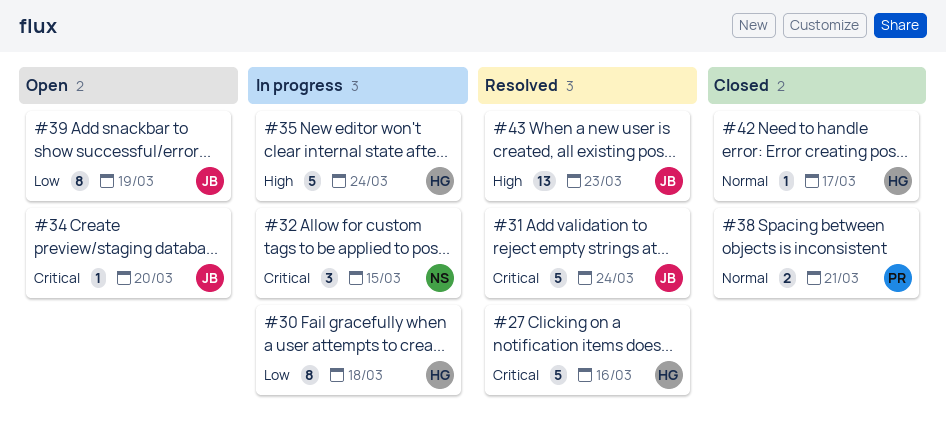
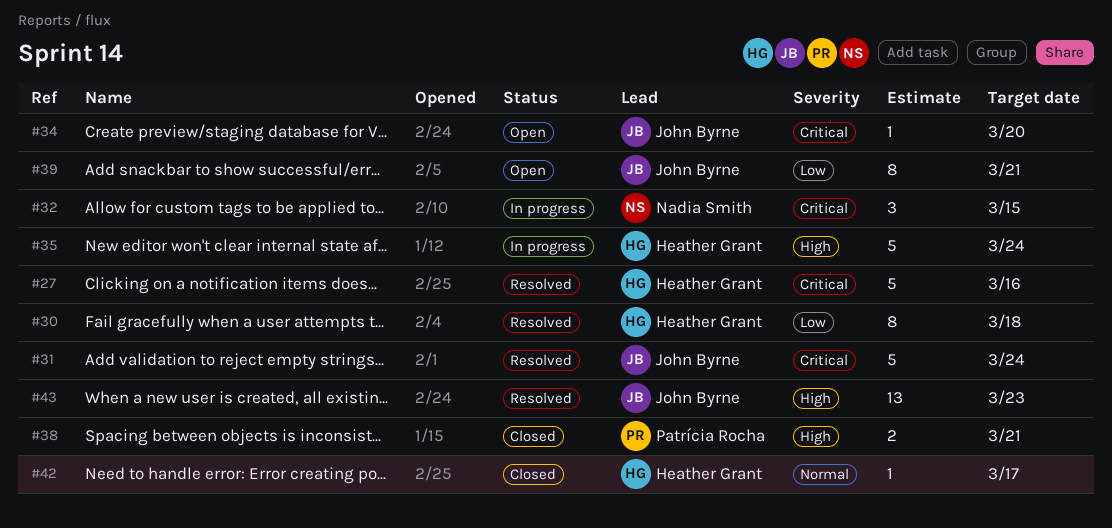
#30, status: In progress -> Resolved
#38, priority: Normal -> High
#39, due: Mar 19 -> Mar 21

